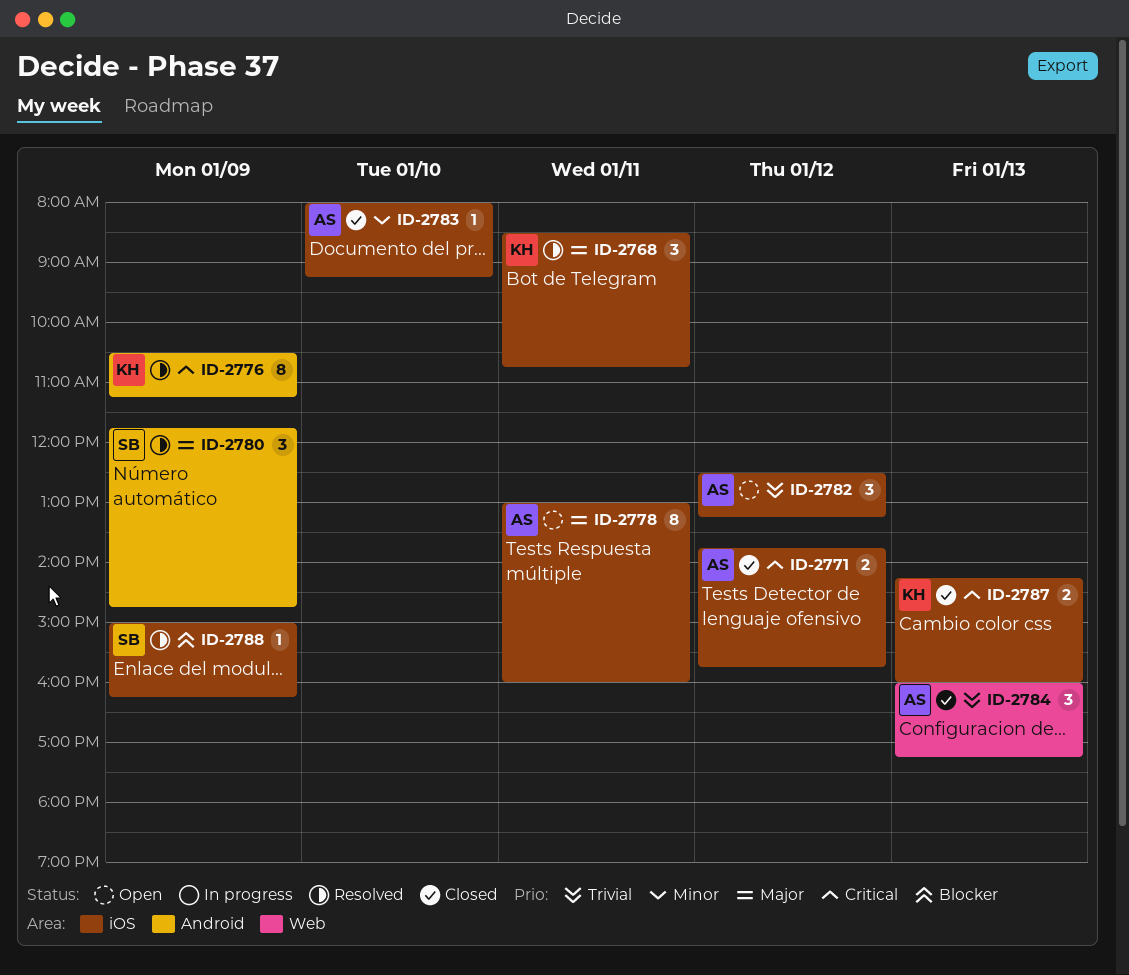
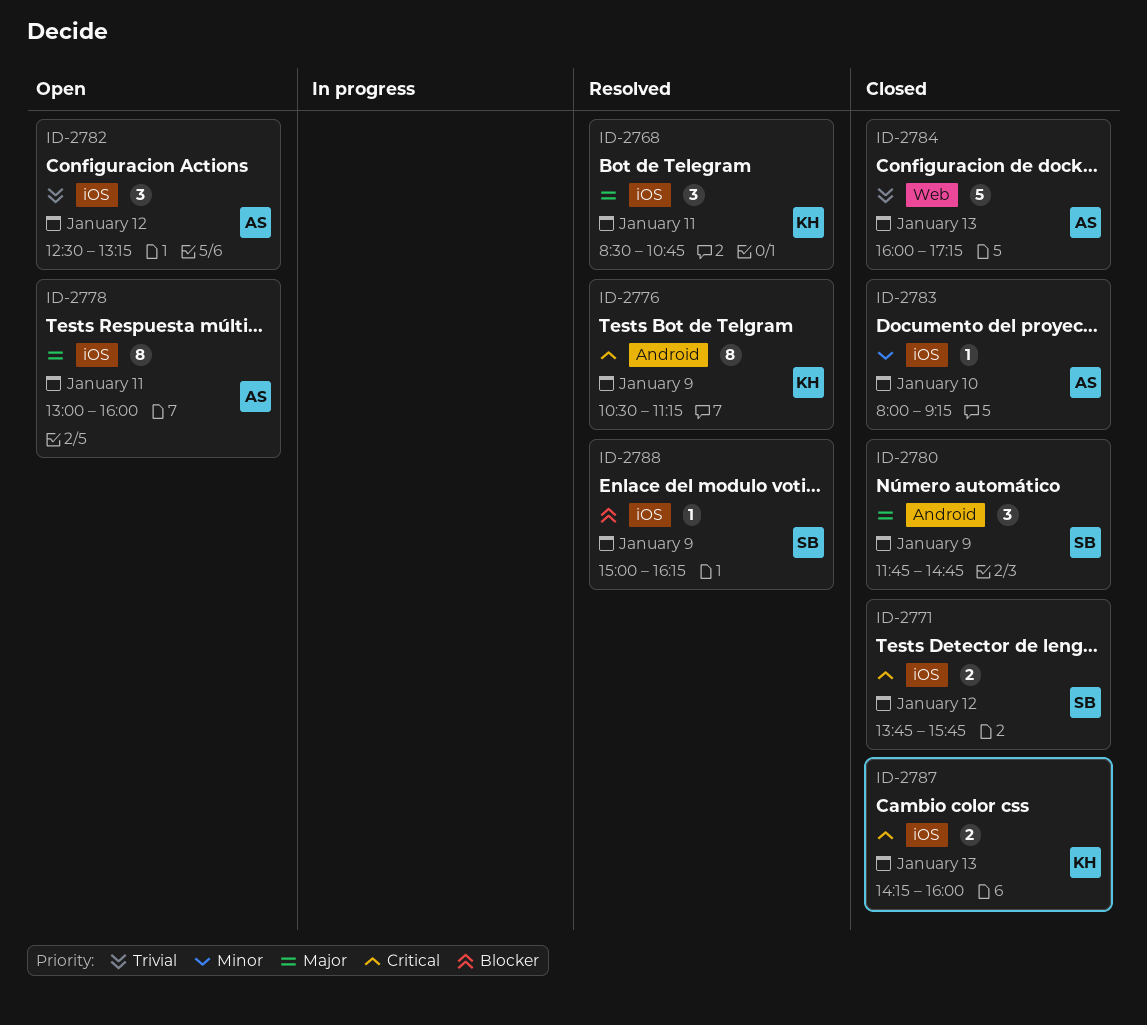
ID-2771, owner: AS -> SB
ID-2780, status: Resolved -> Closed
ID-2784, estimate: 3 -> 5

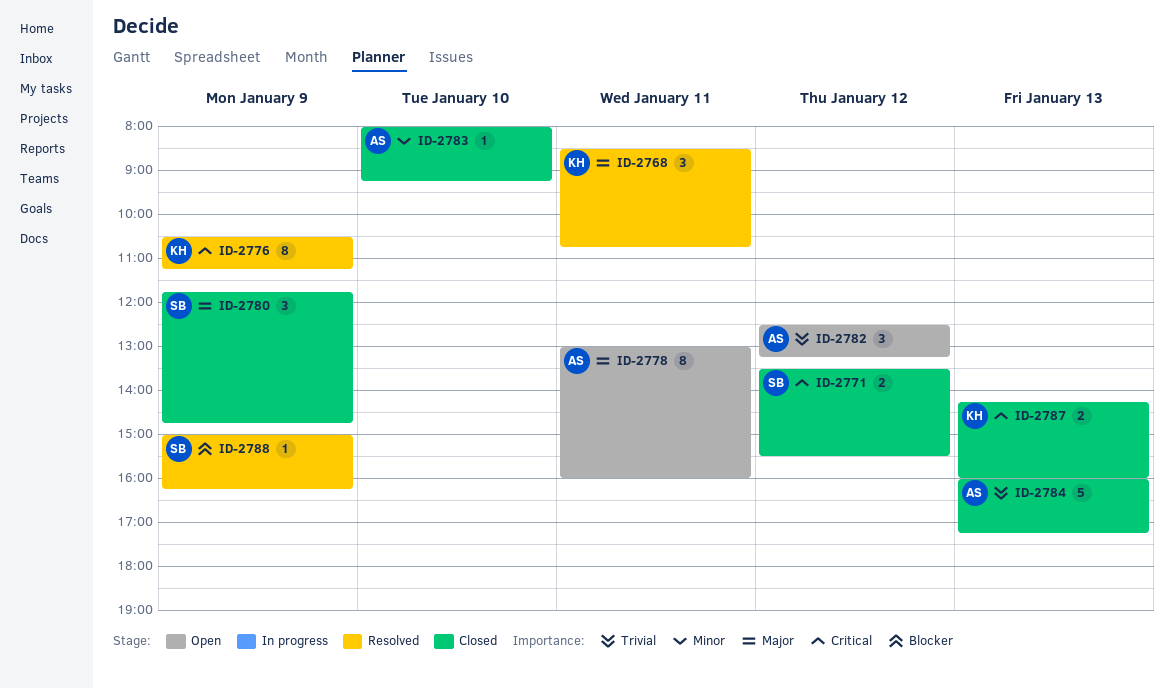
ID-2771, begins: 13:45 -> 13:30
ID-2771, ends: 15:45 -> 15:30

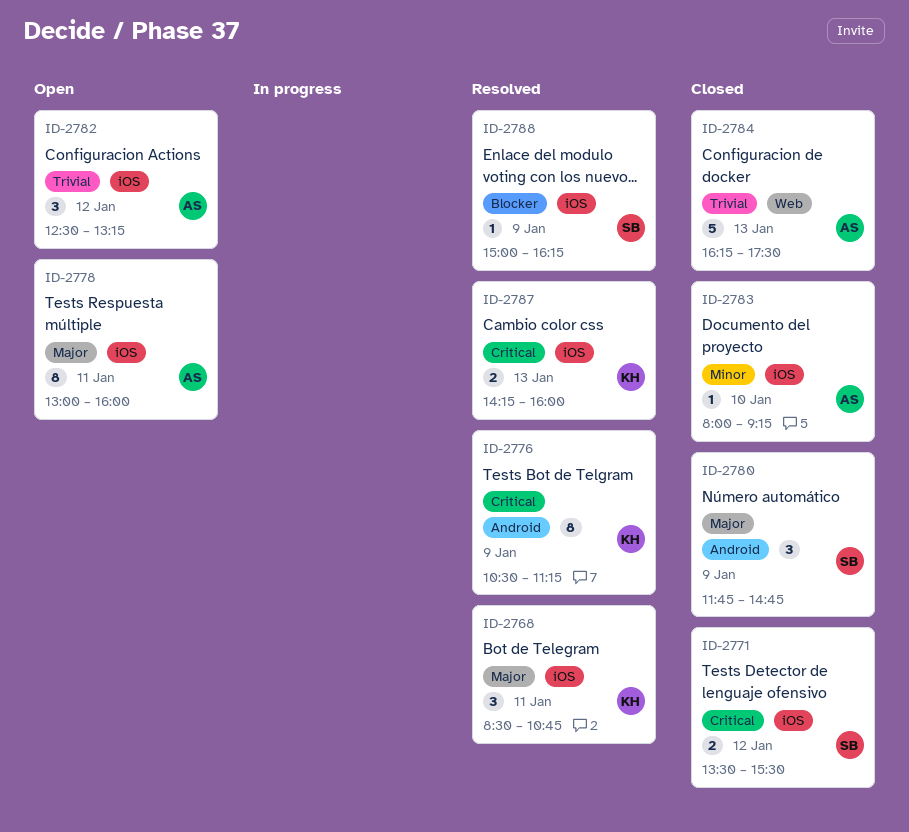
ID-2784, begins: 16:00 -> 16:15
ID-2784, ends: 17:15 -> 17:30
ID-2787, status: Closed -> Resolved

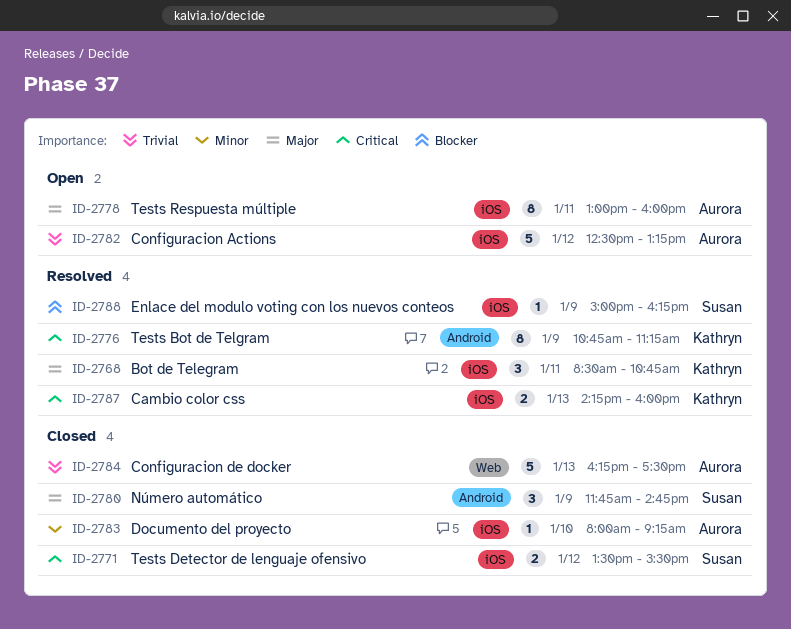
ID-2776, begins: 10:30 -> 10:45
ID-2782, estimate: 3 -> 5

